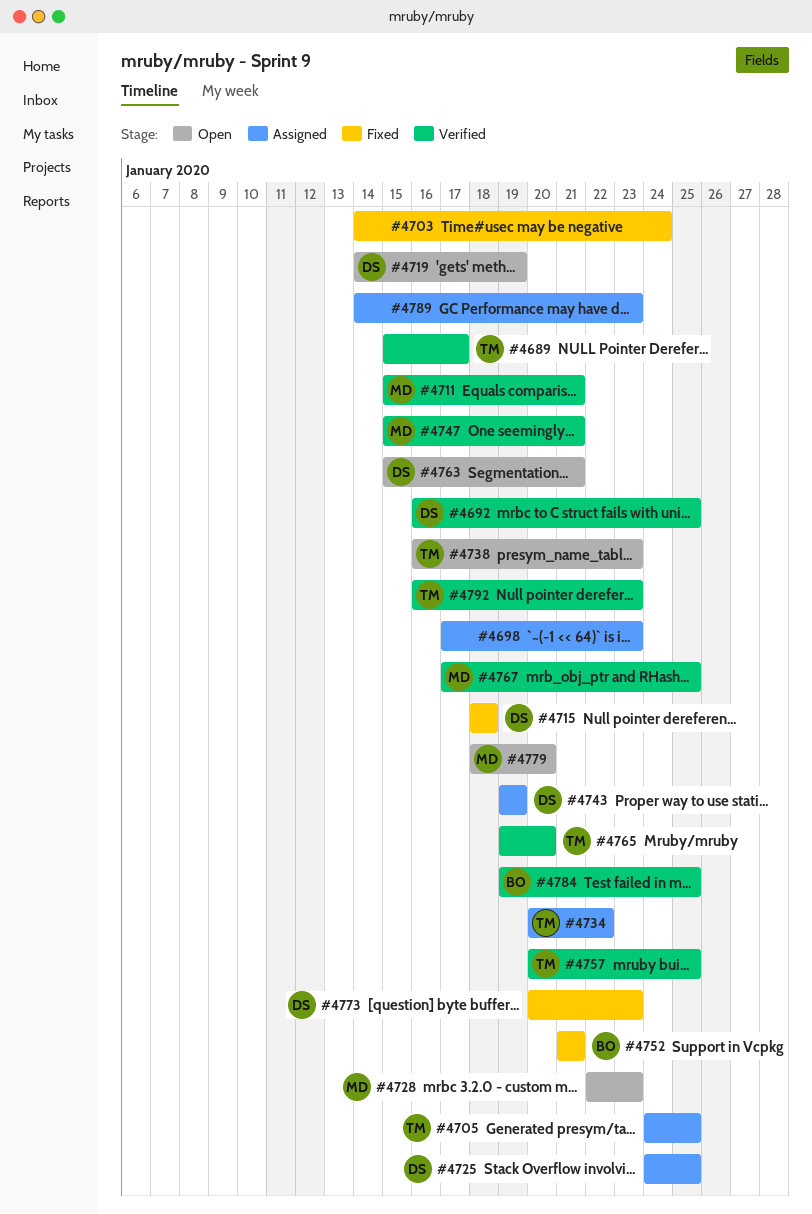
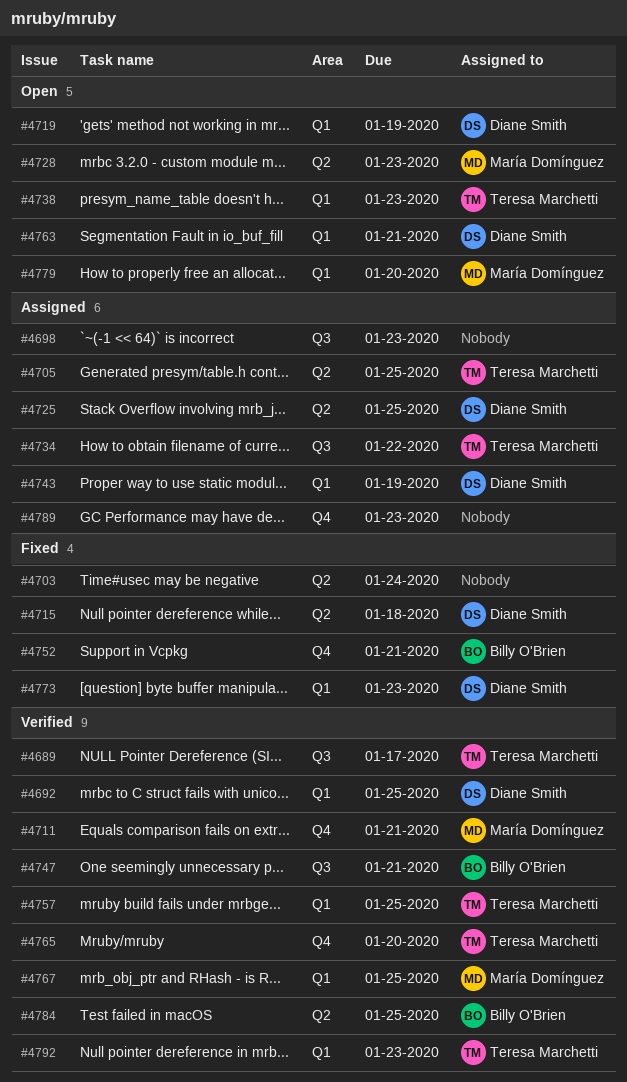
#4747, owner: María Domínguez -> Billy O'Brien

